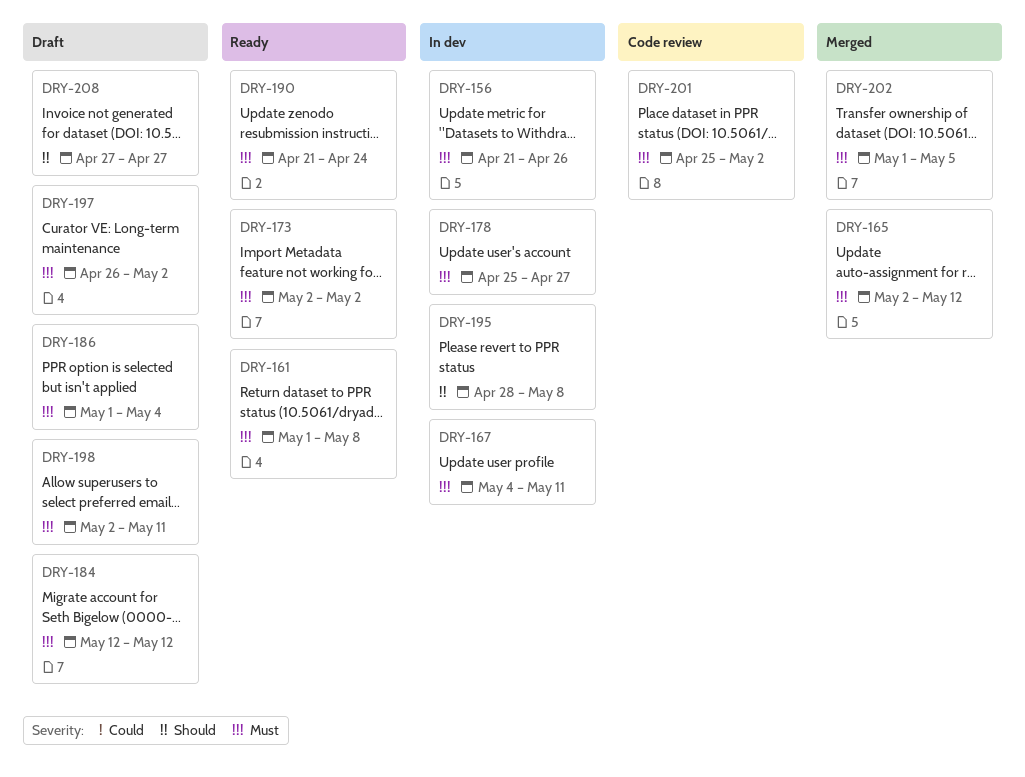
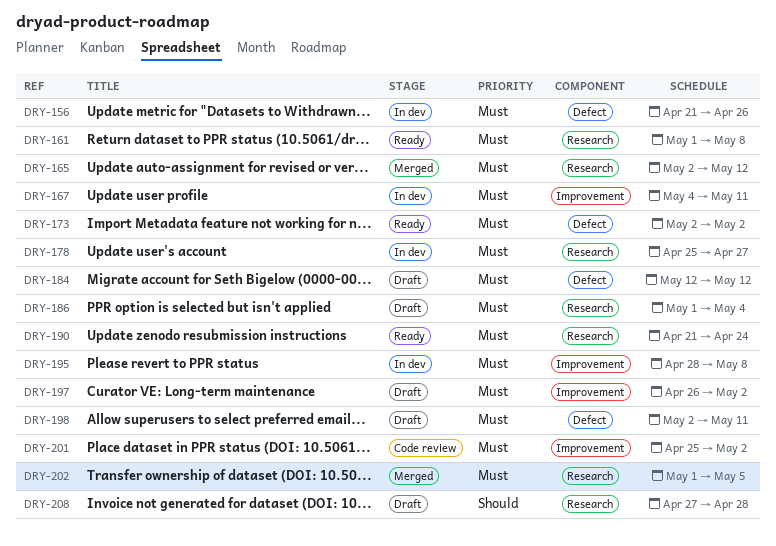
DRY-195, priority: Should -> Must
DRY-208, due: Apr 27 -> Apr 28

